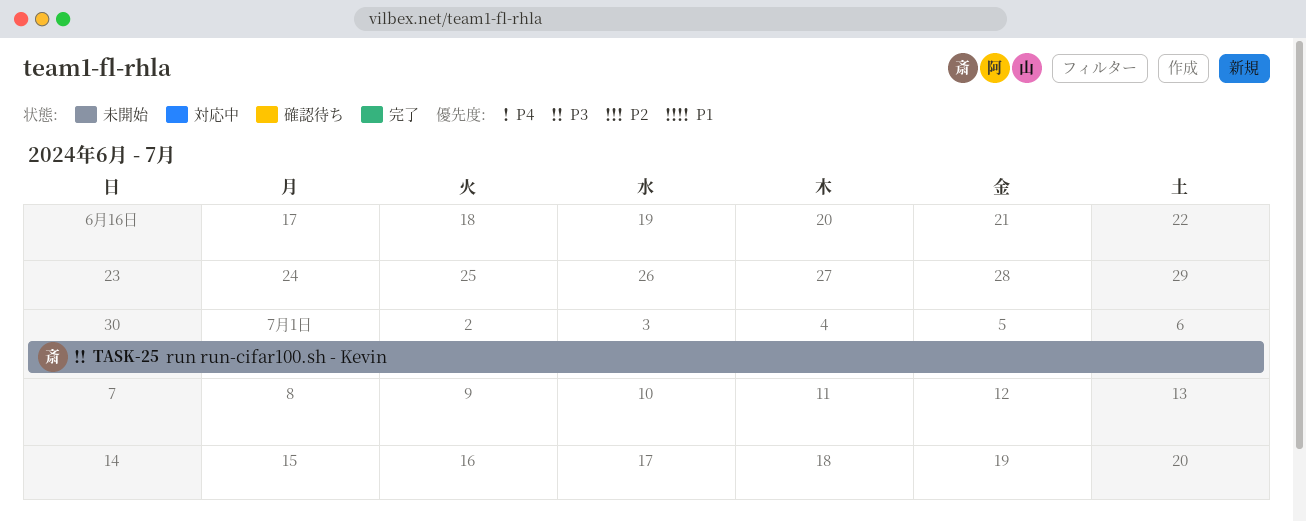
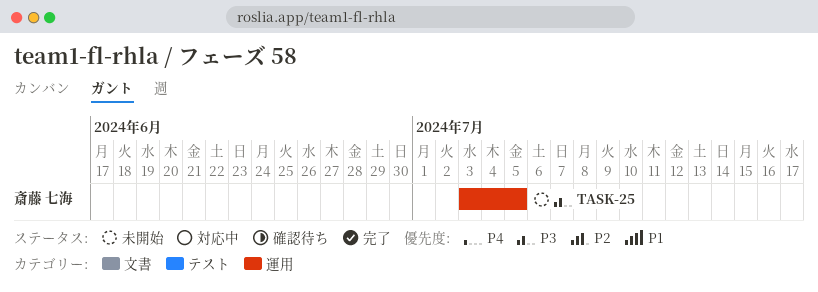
TASK-25, start: Jun 30 -> Jul 3
TASK-25, due: Jul 6 -> Jul 5

